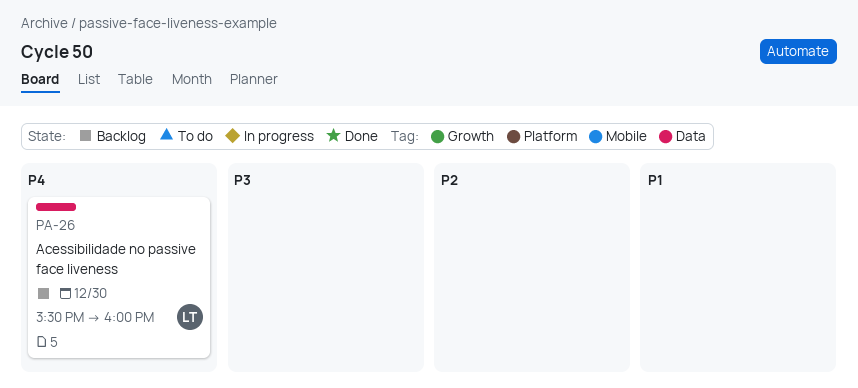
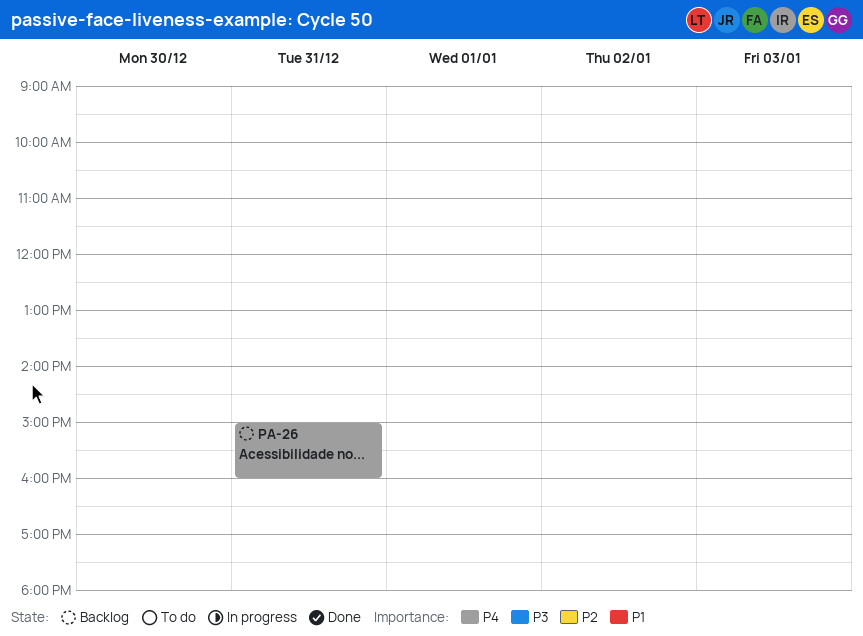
PA-26, day: Dec 30 -> Dec 31
PA-26, begins: 15:30 -> 15:00

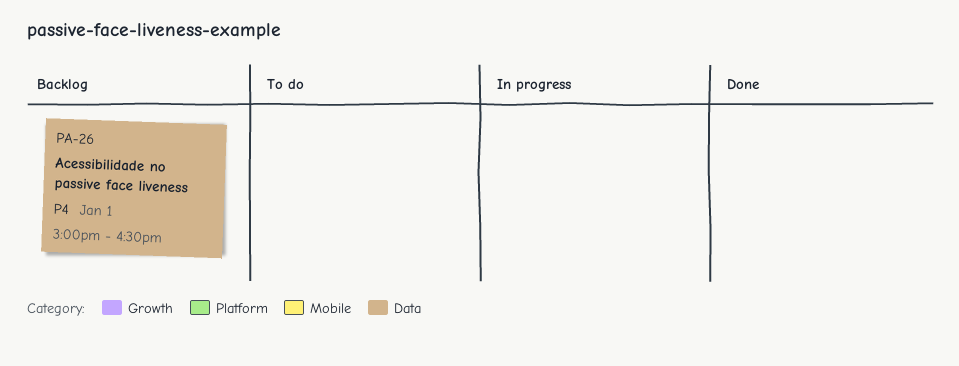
PA-26, day: Dec 31 -> Jan 1
PA-26, ends: 16:00 -> 16:30

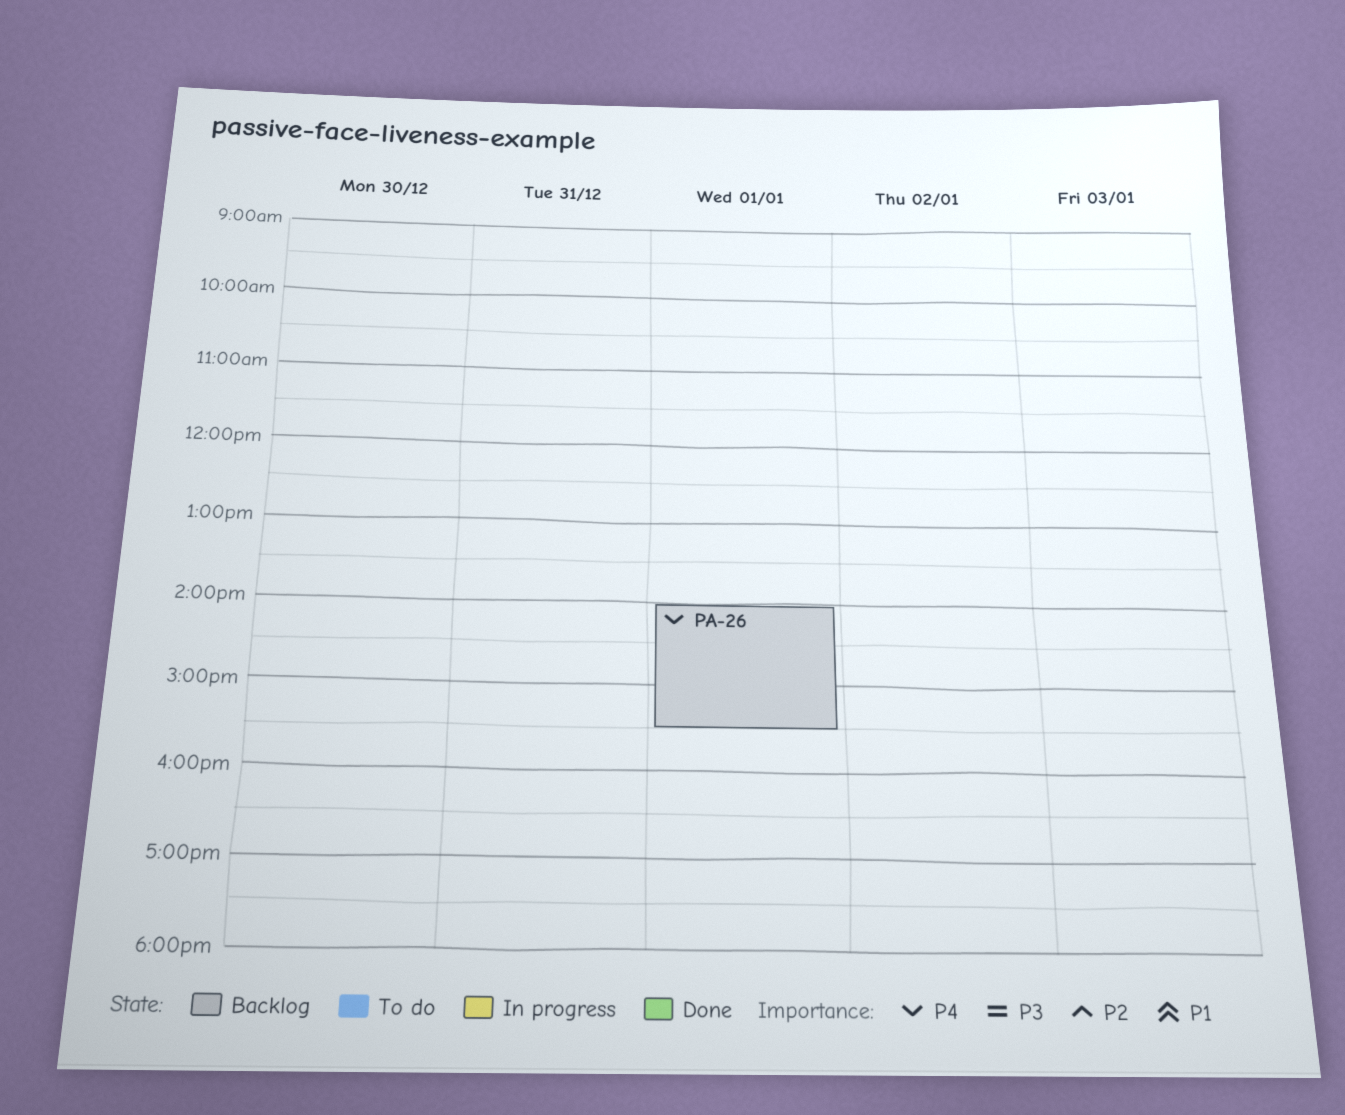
PA-26, begins: 15:00 -> 14:00
PA-26, ends: 16:30 -> 15:30

